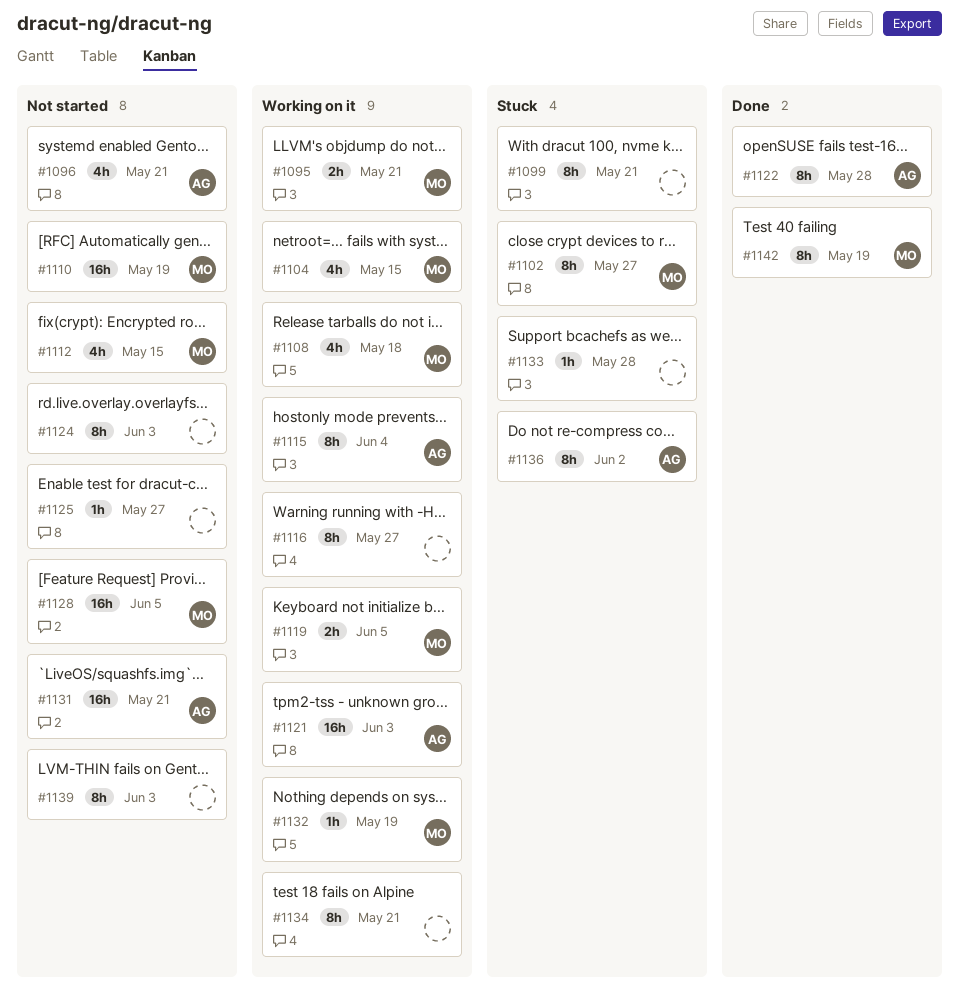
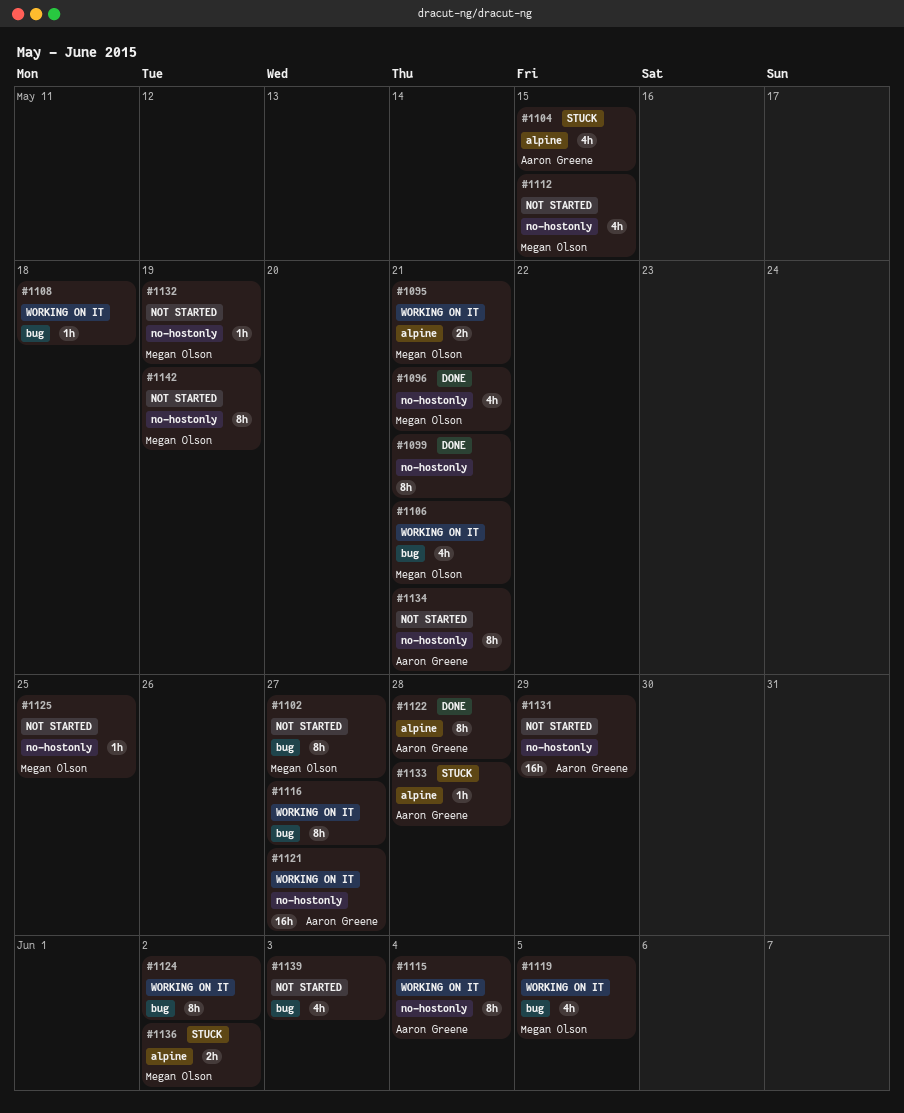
#1096, status: Not started -> Done
#1096, owner: Aaron Greene -> Megan Olson
#1099, status: Stuck -> Done
#1102, status: Stuck -> Not started
#1104, status: Working on it -> Stuck
#1104, owner: Megan Olson -> Aaron Greene
#1106: none -> present
#1108, owner: Megan Olson -> none
#1108, estimate: 4h -> 1h
#1110: present -> none
#1119, estimate: 2h -> 4h
#1121, due: Jun 3 -> May 27
#1124, status: Not started -> Working on it
#1124, due: Jun 3 -> Jun 2
#1125, owner: none -> Megan Olson
#1125, due: May 27 -> May 25
#1128: present -> none
#1131, due: May 21 -> May 29
#1132, status: Working on it -> Not started
#1133, owner: none -> Aaron Greene
#1134, status: Working on it -> Not started
#1134, owner: none -> Aaron Greene
#1136, owner: Aaron Greene -> Megan Olson
#1136, estimate: 8h -> 2h
#1139, estimate: 8h -> 4h
#1142, status: Done -> Not started

